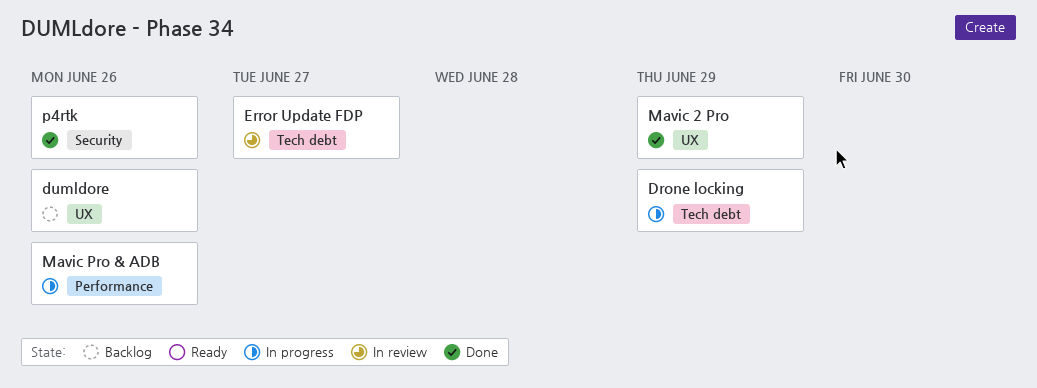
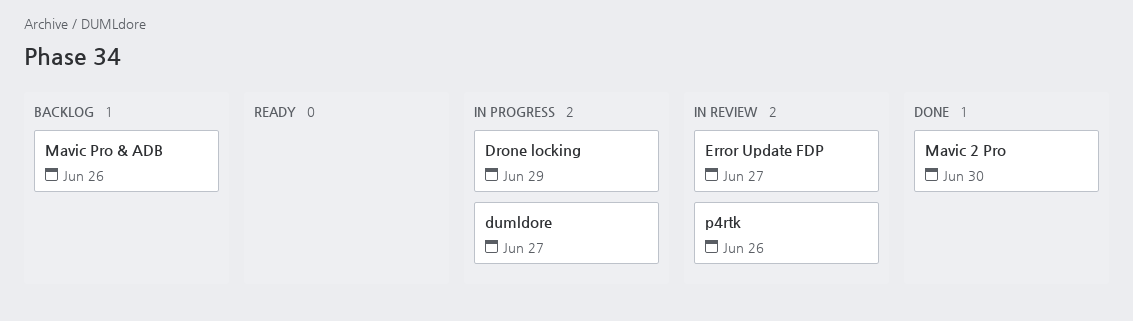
dumldore, status: Backlog -> In progress
dumldore, due: Jun 26 -> Jun 27
Mavic 2 Pro, due: Jun 29 -> Jun 30
Mavic Pro & ADB, status: In progress -> Backlog
p4rtk, status: Done -> In review

